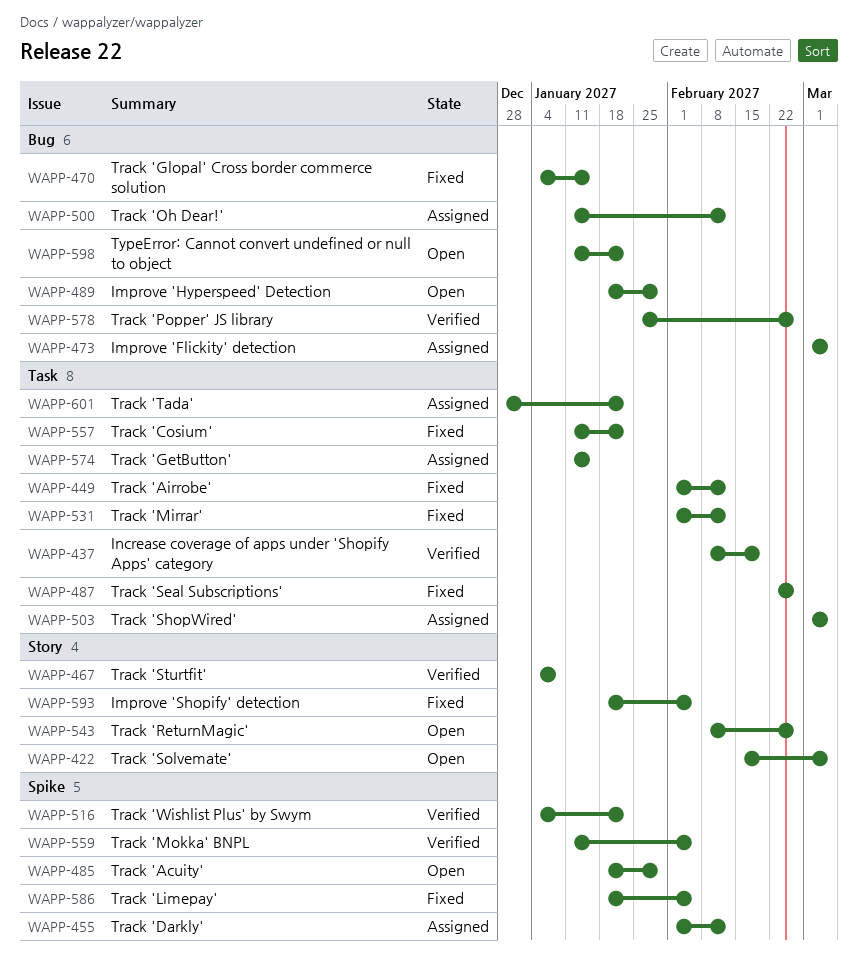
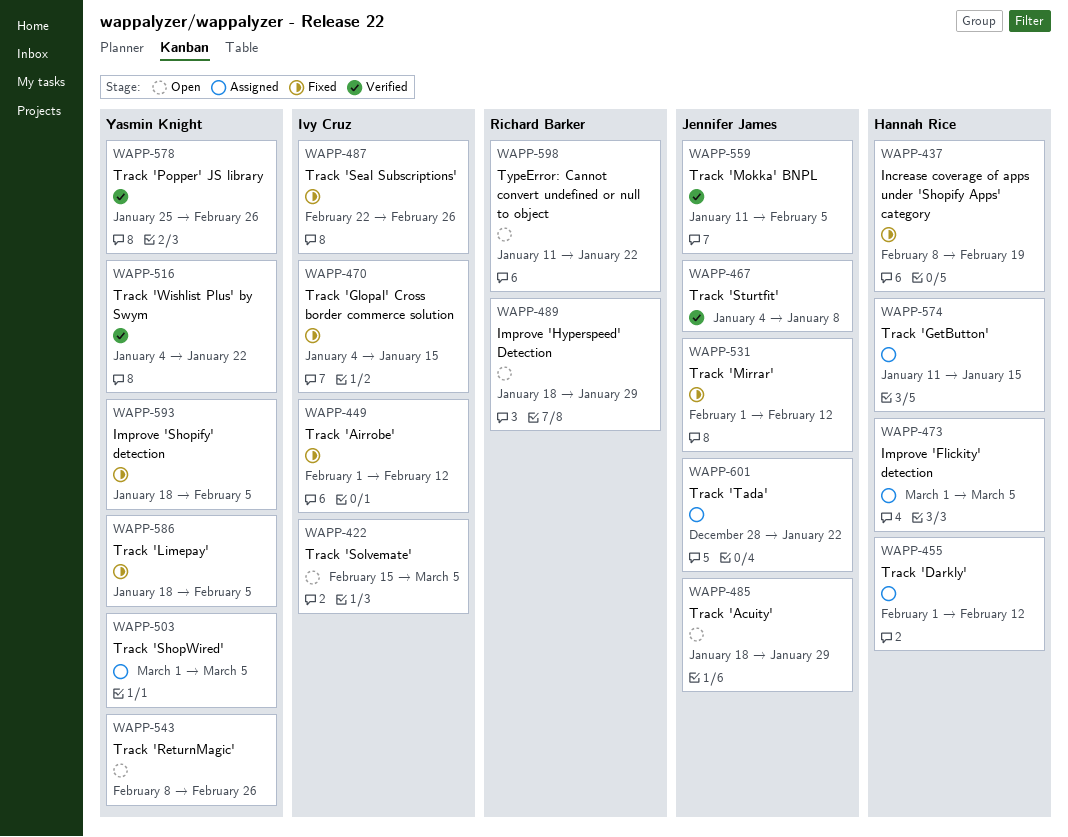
WAPP-437, status: Verified -> Fixed
WAPP-500: present -> none
WAPP-557: present -> none

